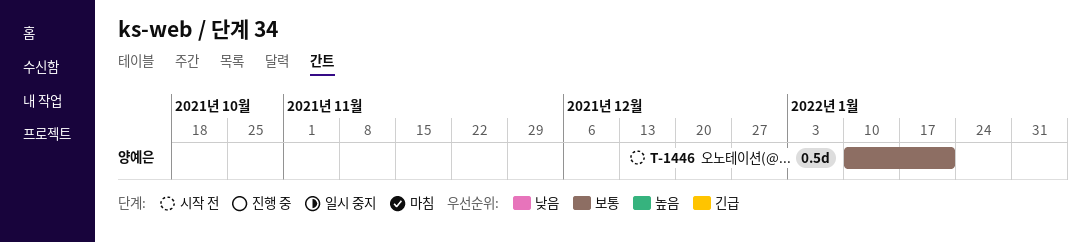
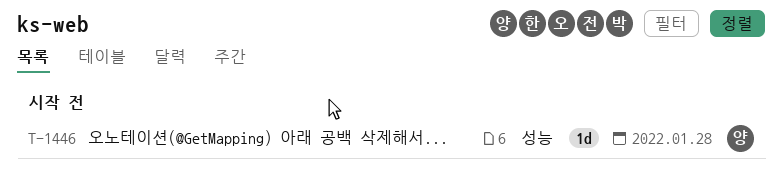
T-1446, estimate: 0.5d -> 1d
T-1446, due: Jan 21 -> Jan 28

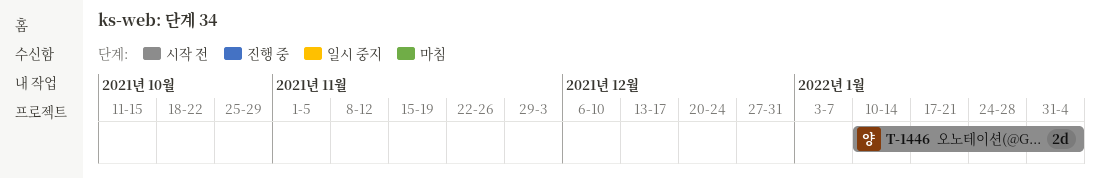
T-1446, estimate: 1d -> 2d
T-1446, due: Jan 28 -> Feb 4

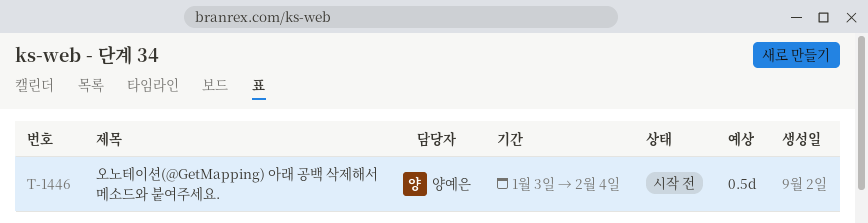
T-1446, estimate: 2d -> 0.5d
T-1446, start: Jan 10 -> Jan 3

